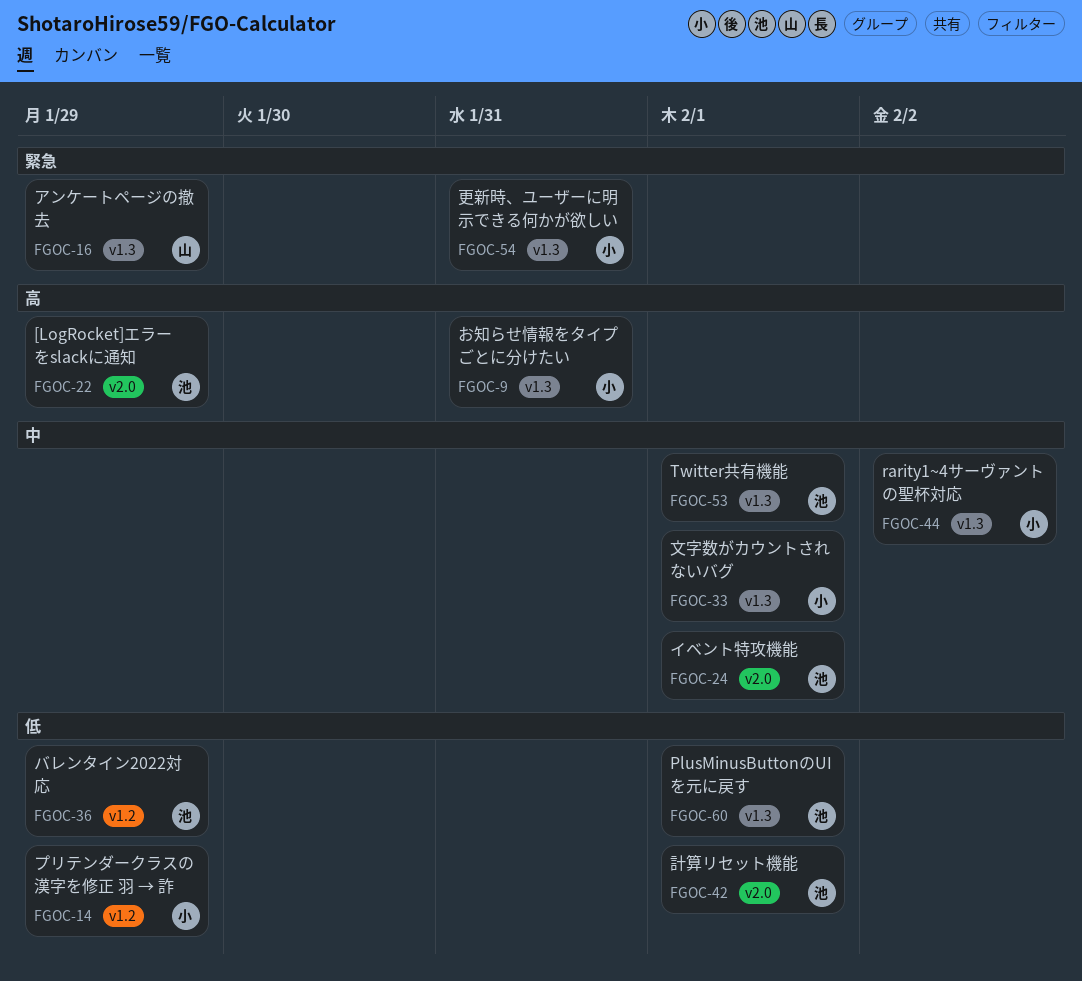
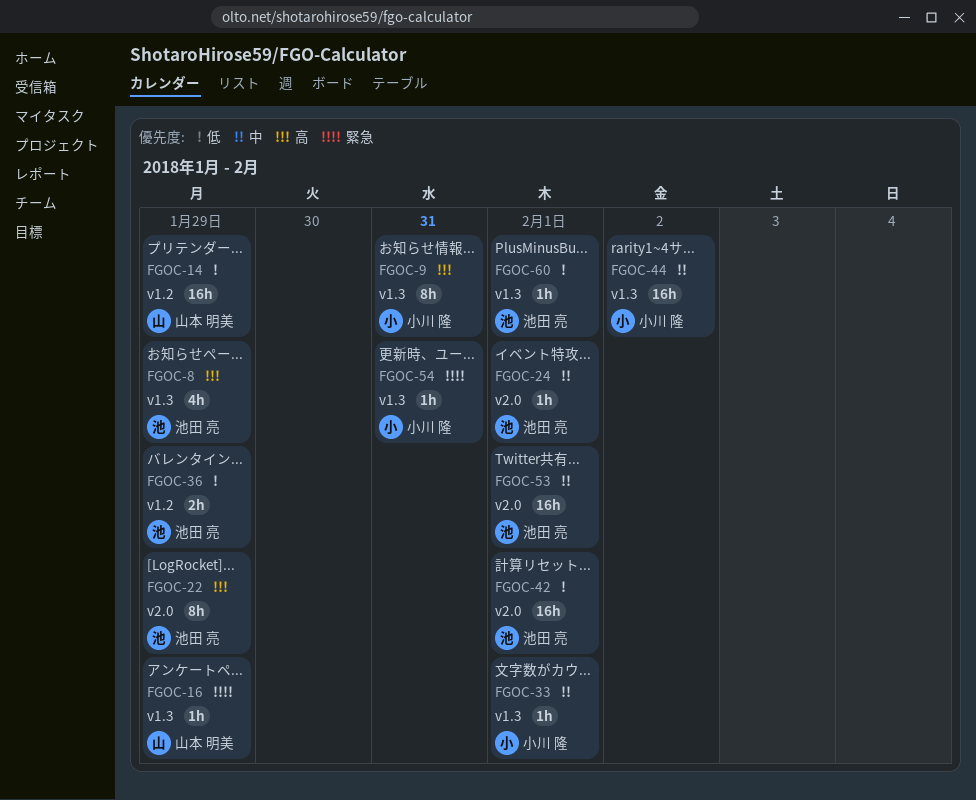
FGOC-8: none -> present
FGOC-14, owner: 小川 隆 -> 山本 明美
FGOC-53, label: v1.3 -> v2.0

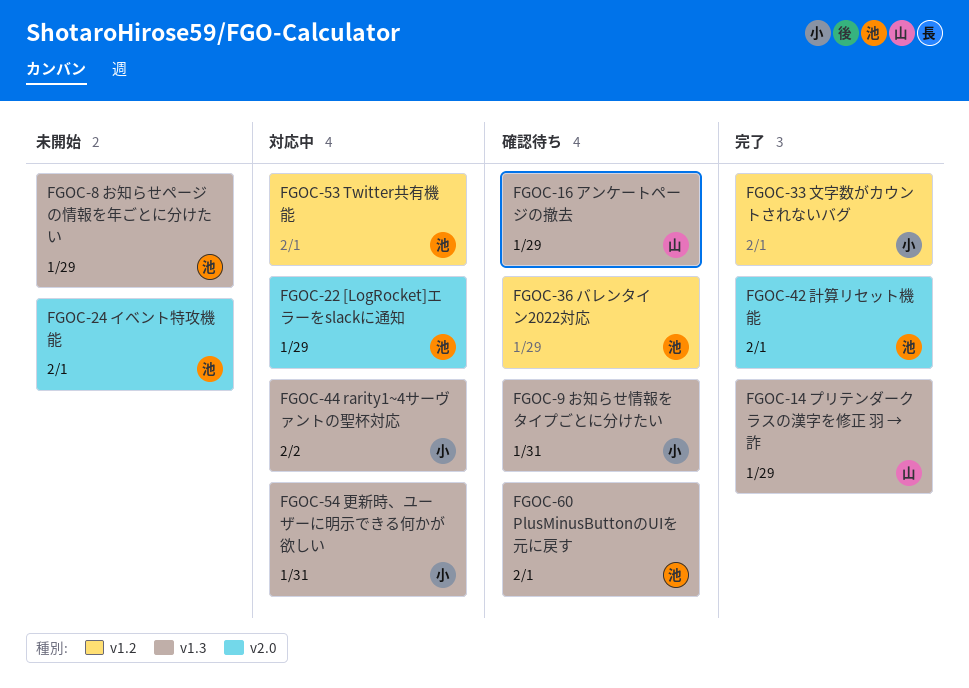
FGOC-14, label: v1.2 -> v1.3
FGOC-33, label: v1.3 -> v1.2
FGOC-53, label: v2.0 -> v1.2

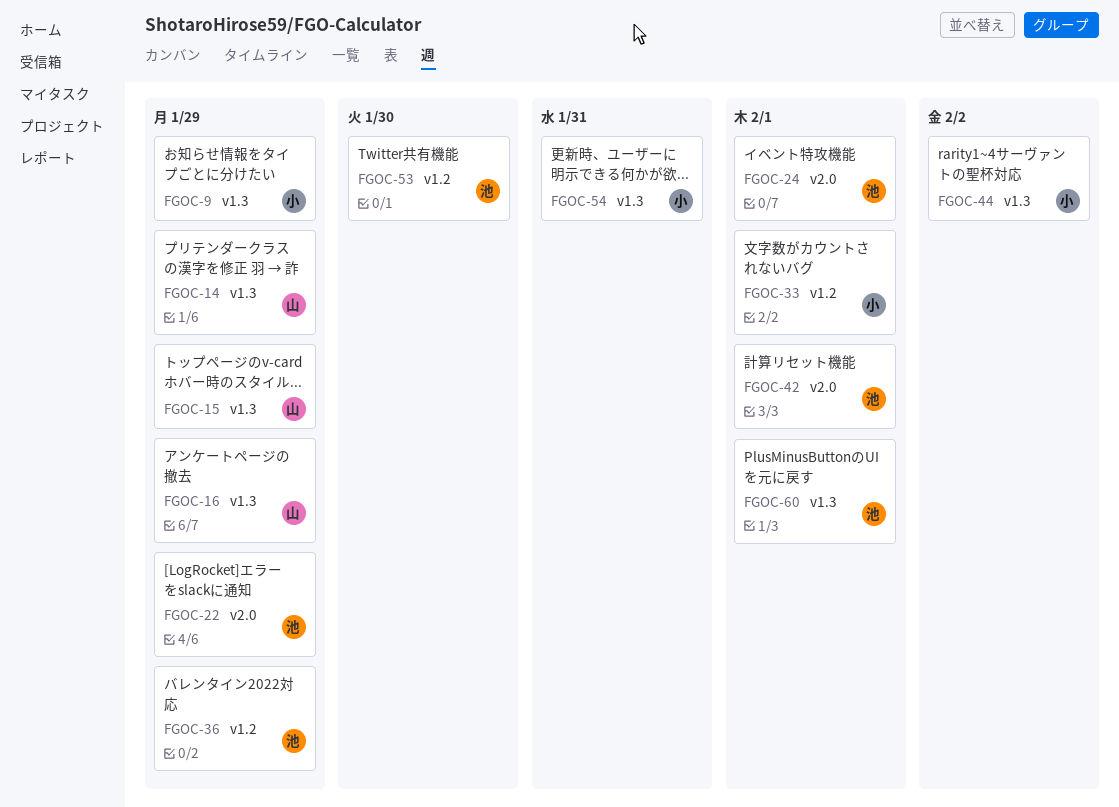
FGOC-8: present -> none
FGOC-9, due: Jan 31 -> Jan 29
FGOC-15: none -> present
FGOC-53, due: Feb 1 -> Jan 30

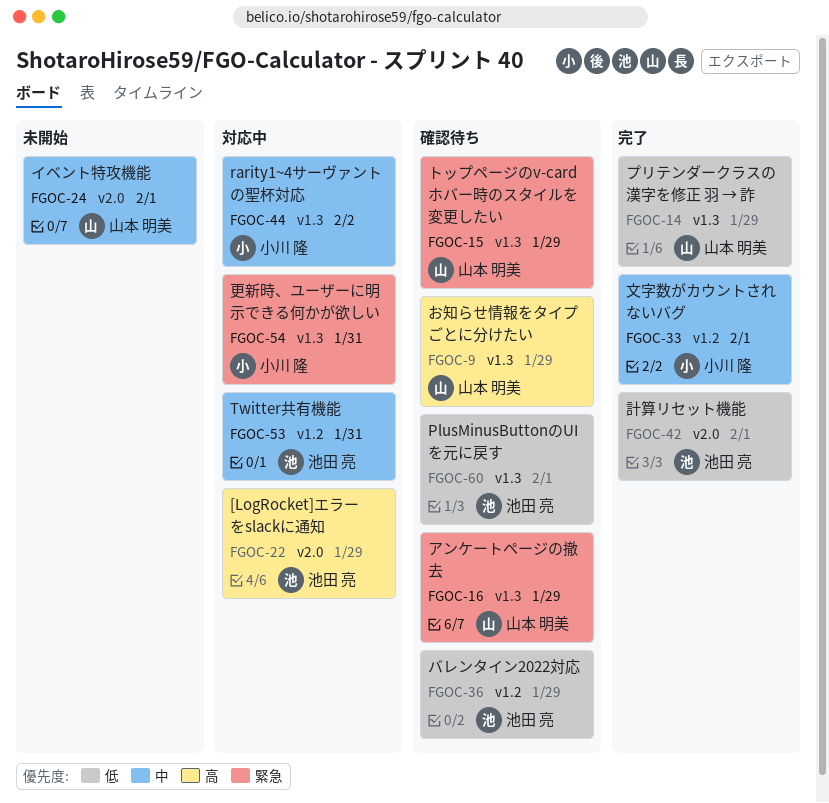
FGOC-9, owner: 小川 隆 -> 山本 明美
FGOC-24, owner: 池田 亮 -> 山本 明美
FGOC-53, due: Jan 30 -> Jan 31

